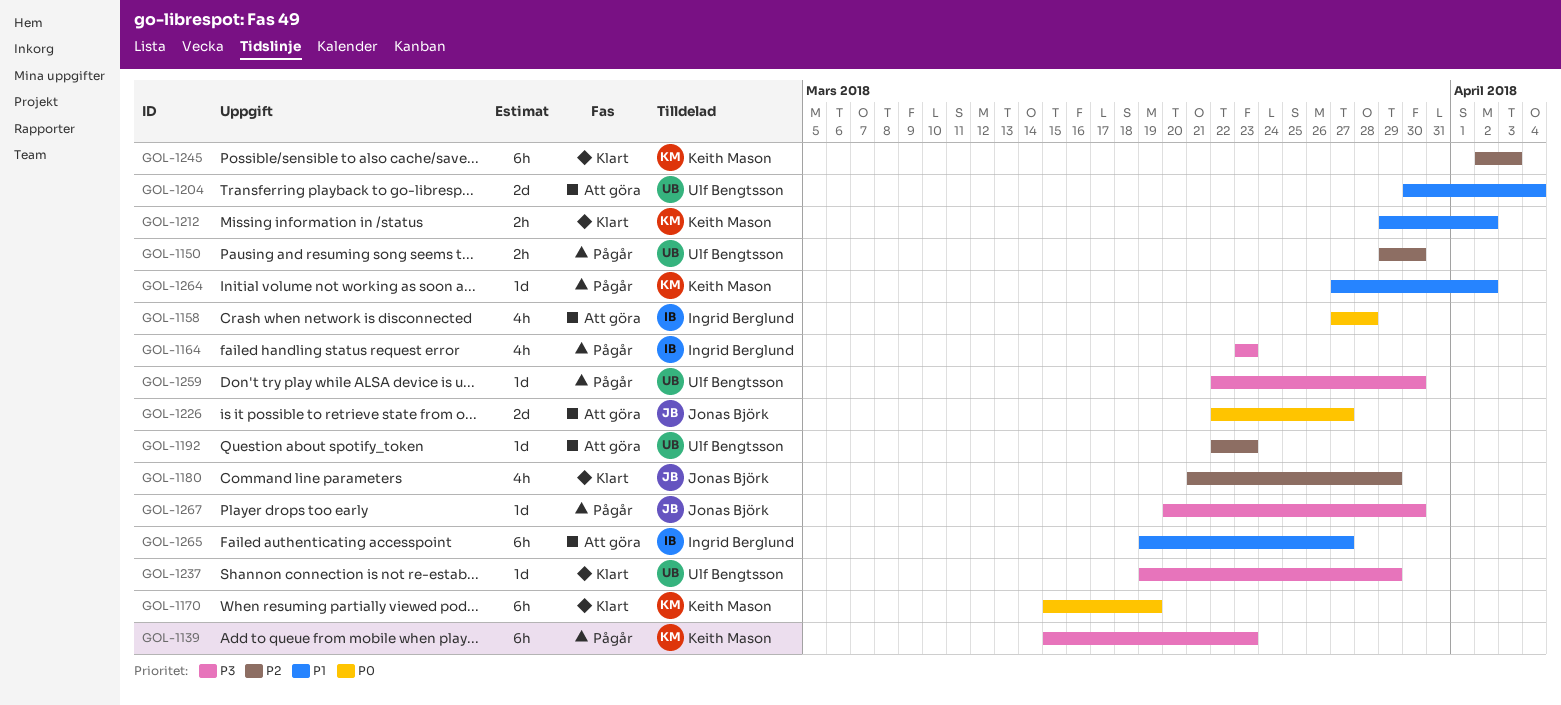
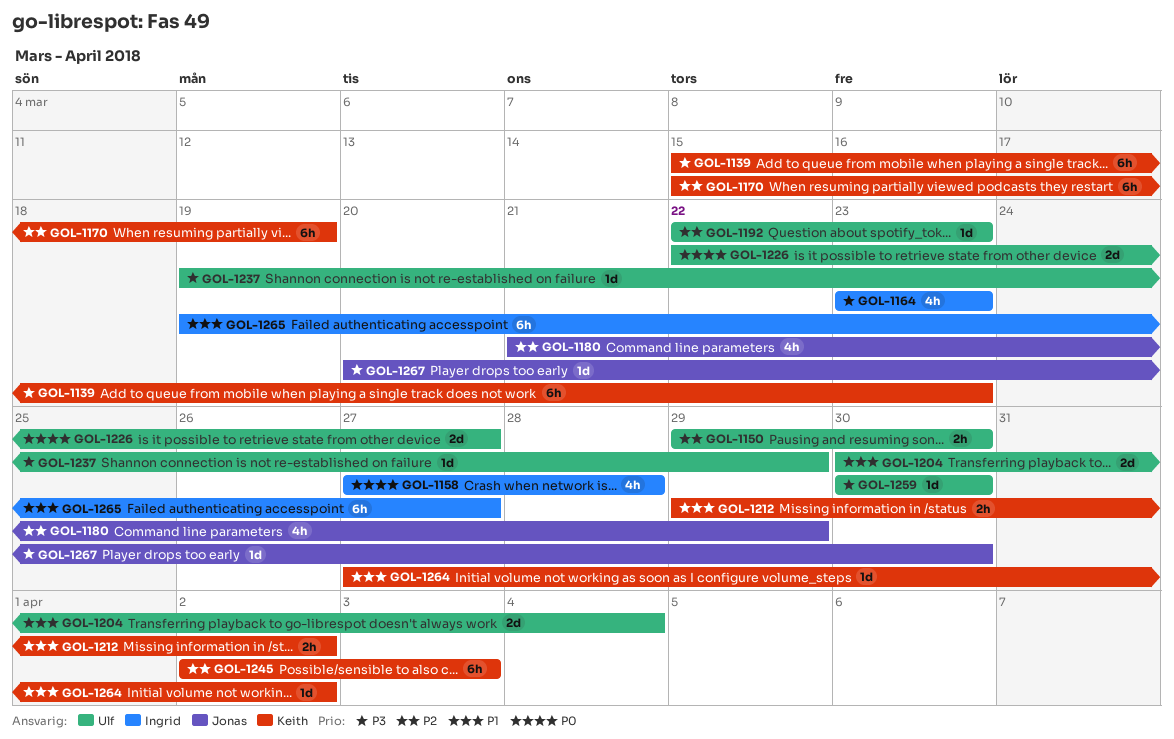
GOL-1170, priority: P0 -> P2
GOL-1226, owner: Jonas Björk -> Ulf Bengtsson
GOL-1259, start: Mar 22 -> Mar 30

